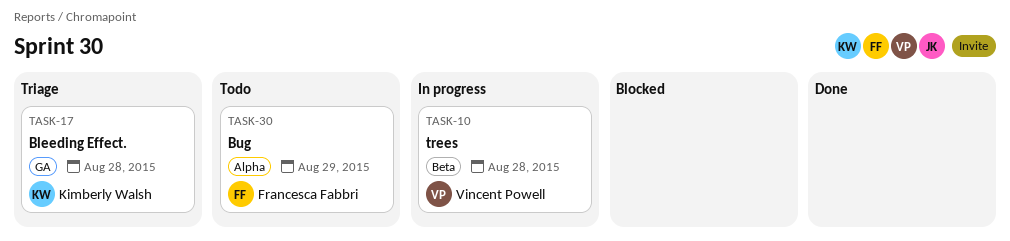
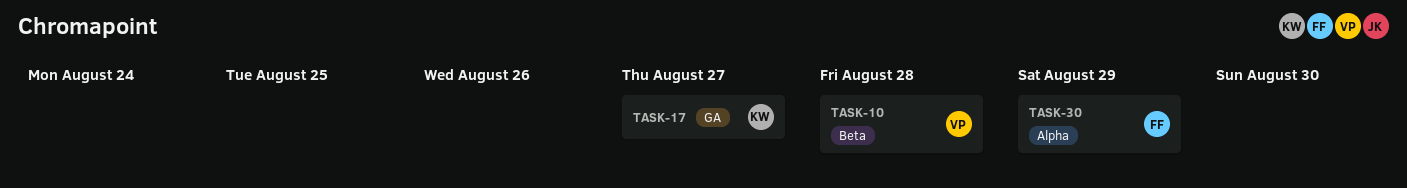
TASK-17, due: Aug 28 -> Aug 27

